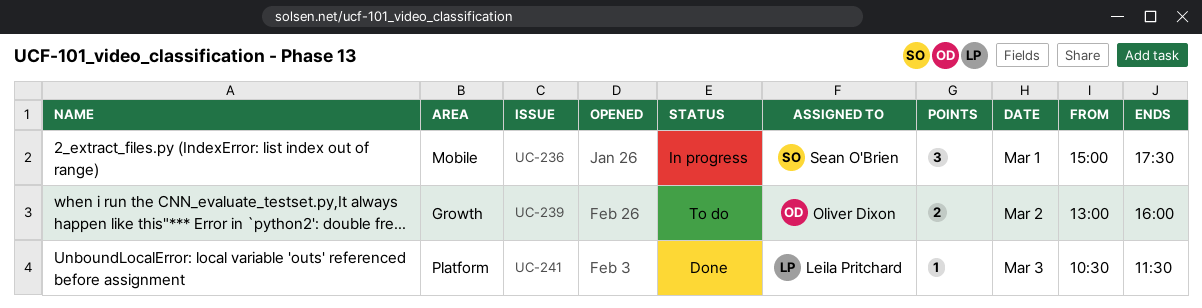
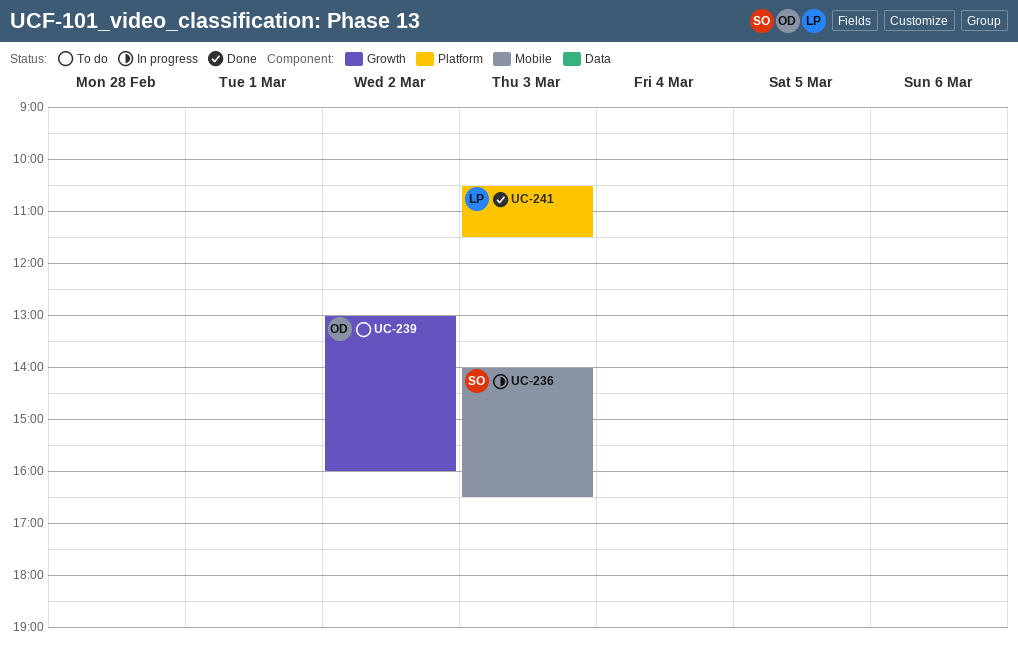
UC-236, day: Mar 1 -> Mar 3
UC-236, begins: 15:00 -> 14:00
UC-236, ends: 17:30 -> 16:30

